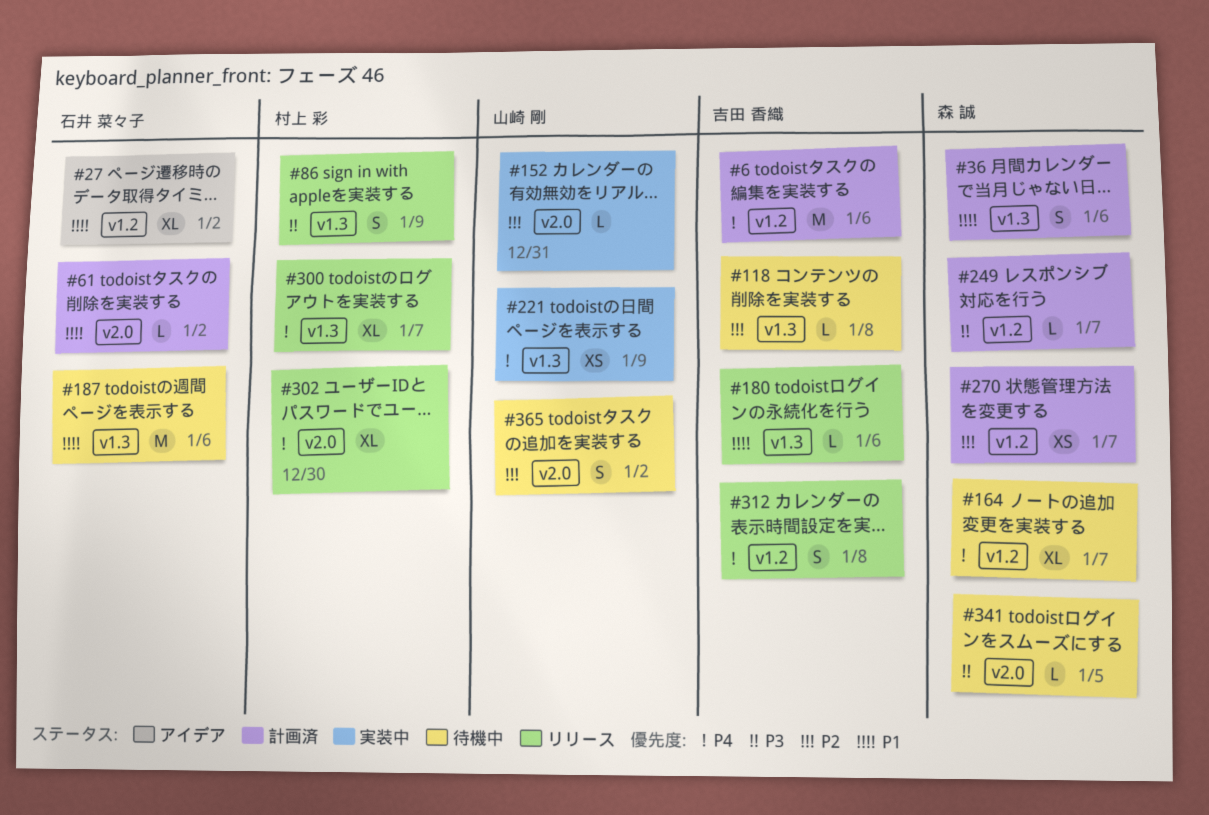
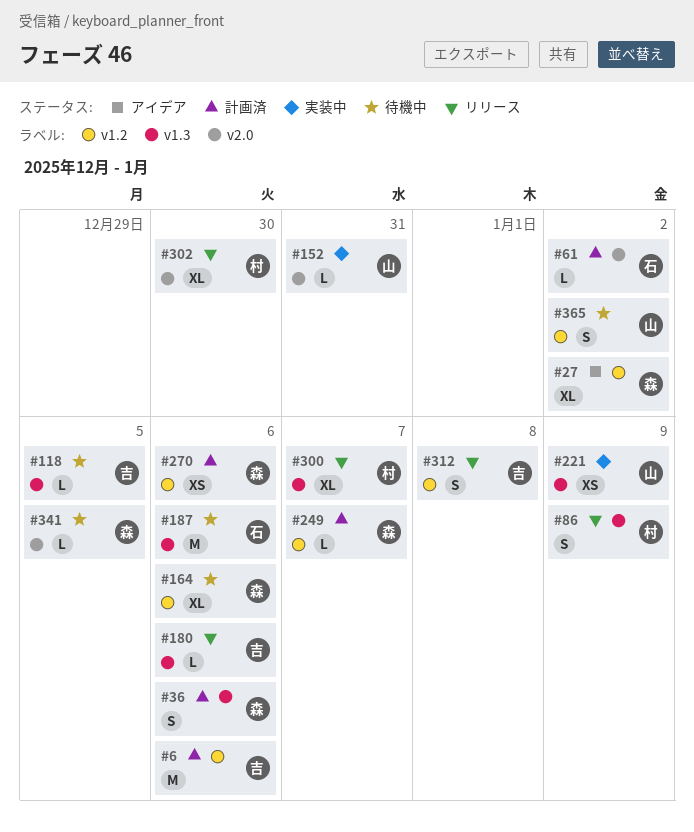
#27, owner: 石井 菜々子 -> 森 誠
#118, due: Jan 8 -> Jan 5
#164, due: Jan 7 -> Jan 6
#270, due: Jan 7 -> Jan 6
#365, label: v2.0 -> v1.2

